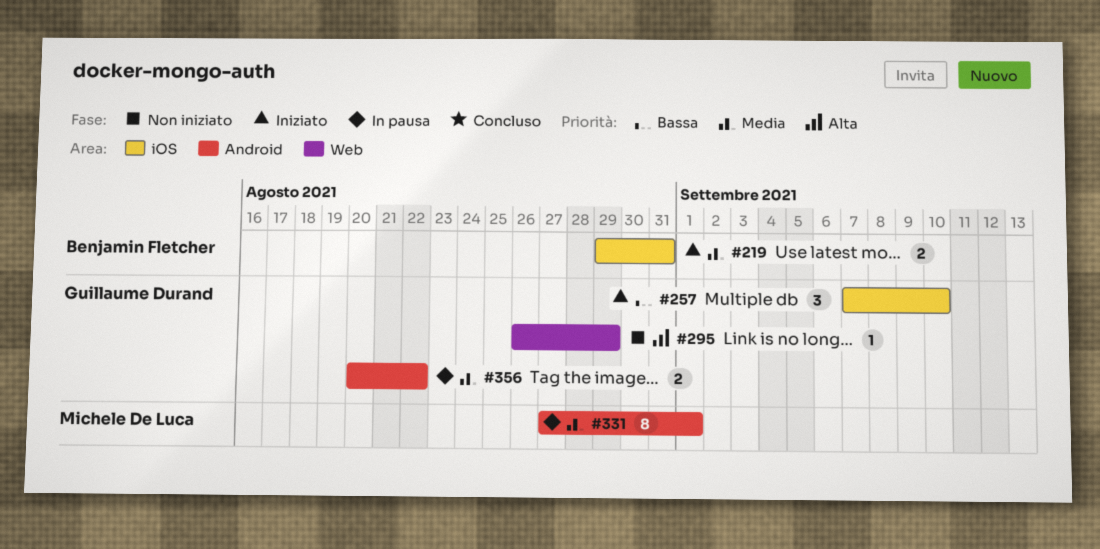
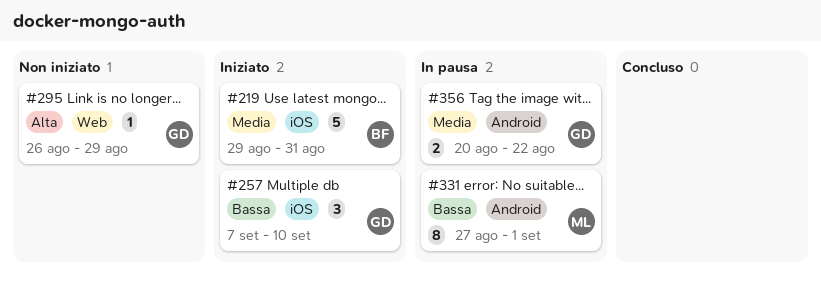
#219, estimate: 2 -> 5
#331, priority: Media -> Bassa

